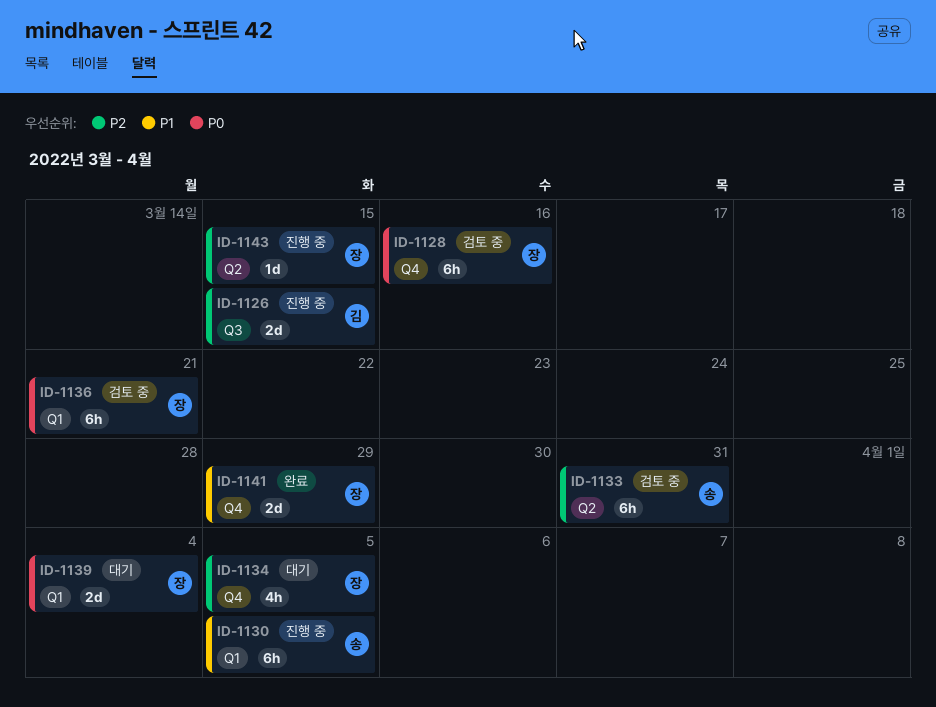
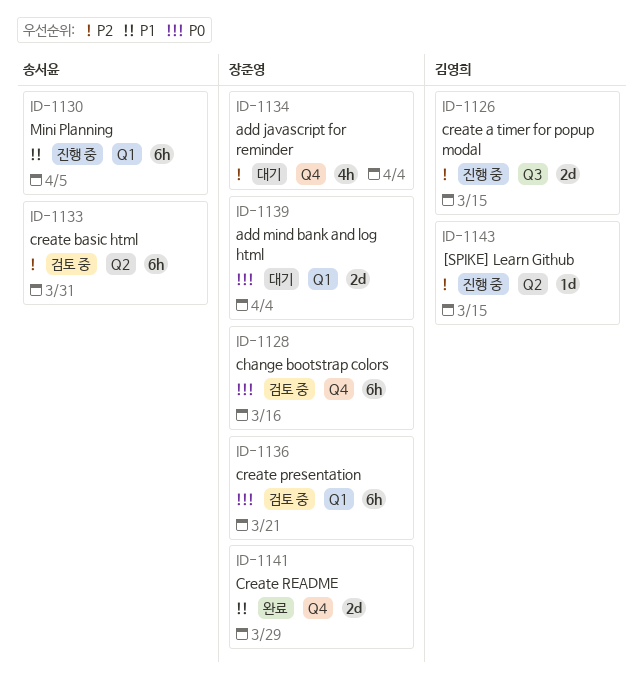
ID-1134, due: Apr 5 -> Apr 4
ID-1143, owner: 장준영 -> 김영희

